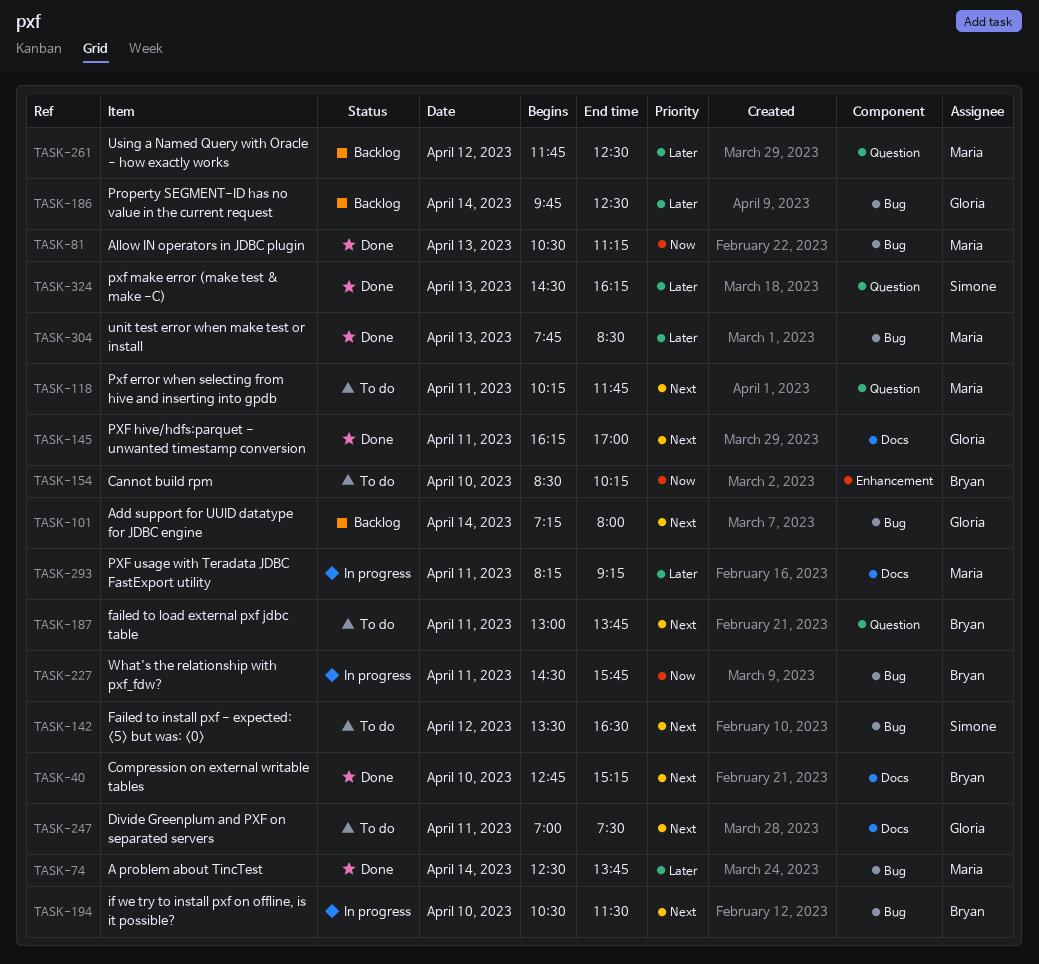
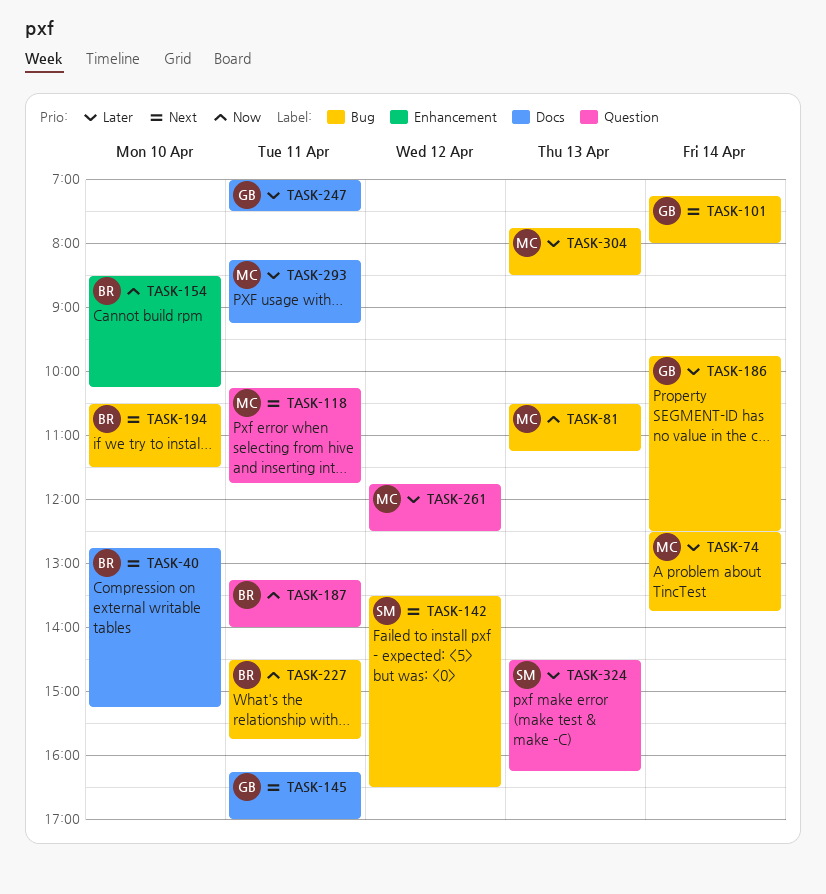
TASK-187, priority: Next -> Now
TASK-187, begins: 13:00 -> 13:15
TASK-187, ends: 13:45 -> 14:00
TASK-247, priority: Next -> Later

